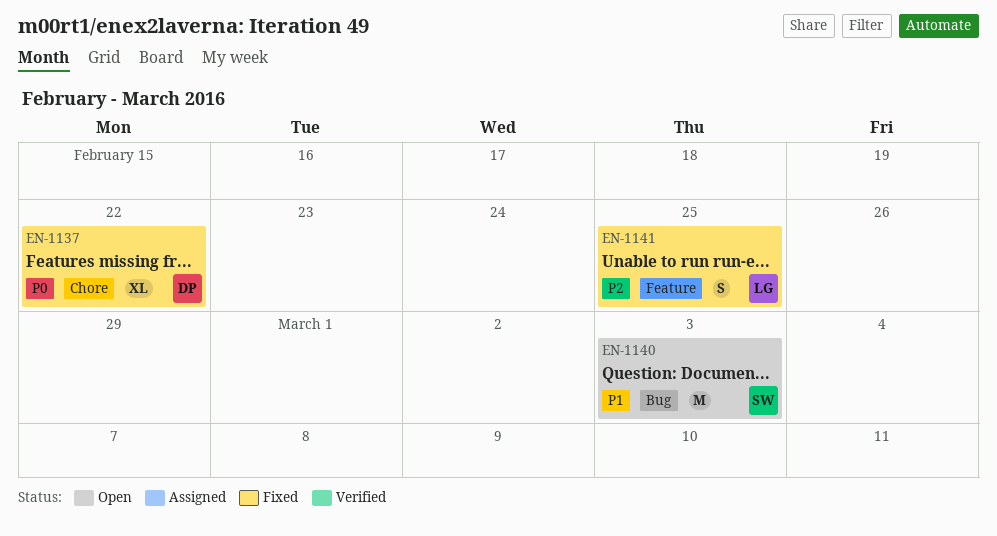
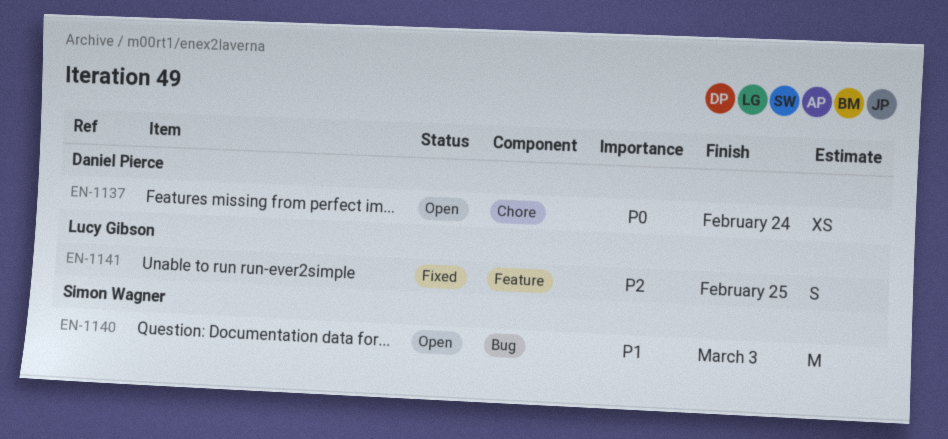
EN-1137, status: Fixed -> Open
EN-1137, estimate: XL -> XS
EN-1137, due: Feb 22 -> Feb 24

